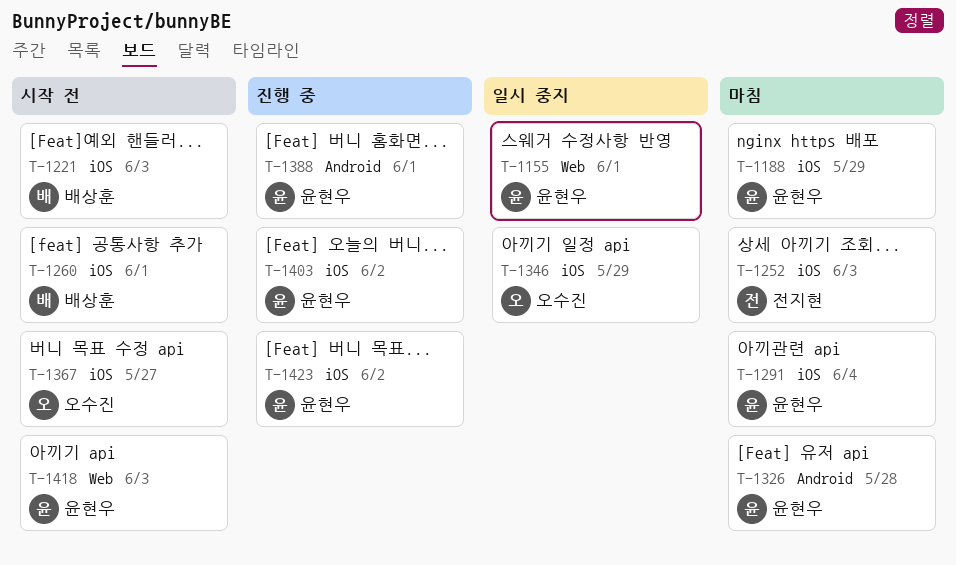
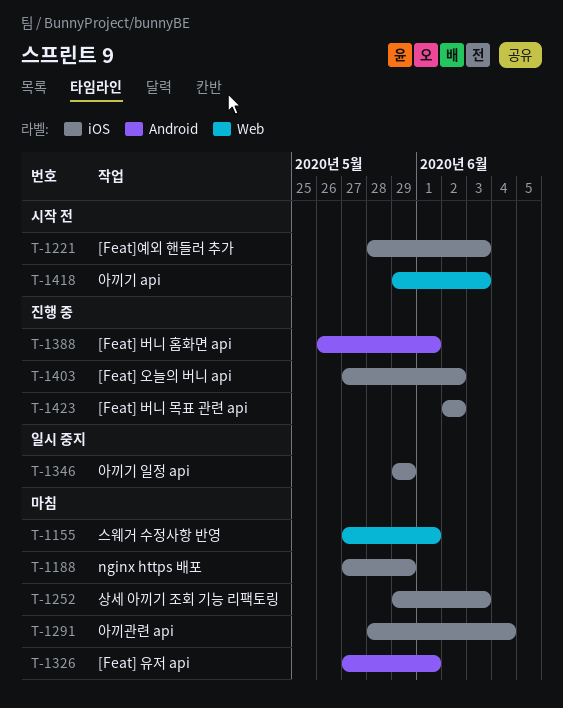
T-1155, status: 일시 중지 -> 마침
T-1260: present -> none
T-1326, due: May 28 -> Jun 1
T-1367: present -> none

